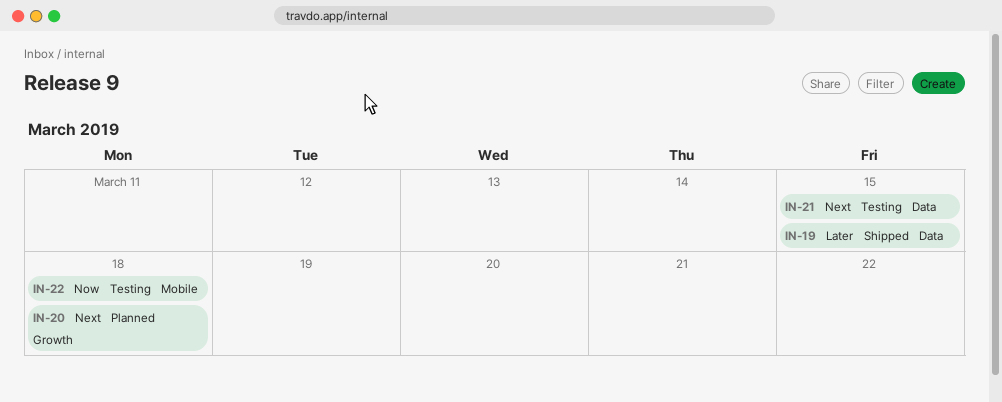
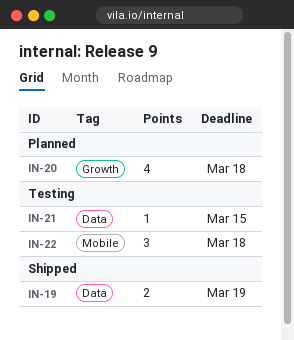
IN-19, due: Mar 15 -> Mar 19

